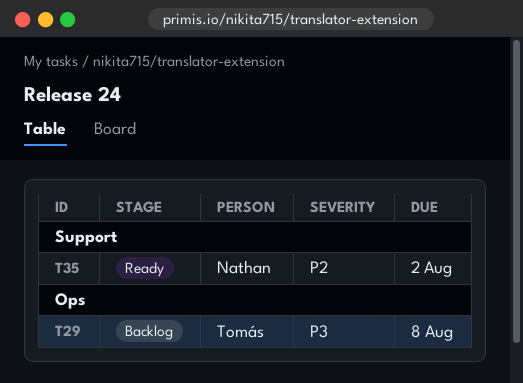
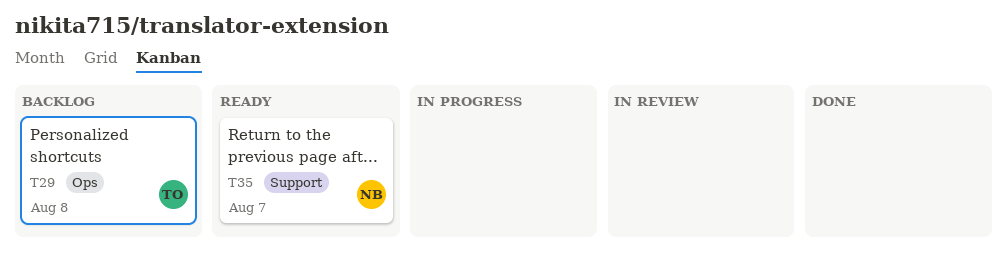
T35, due: Aug 2 -> Aug 7

